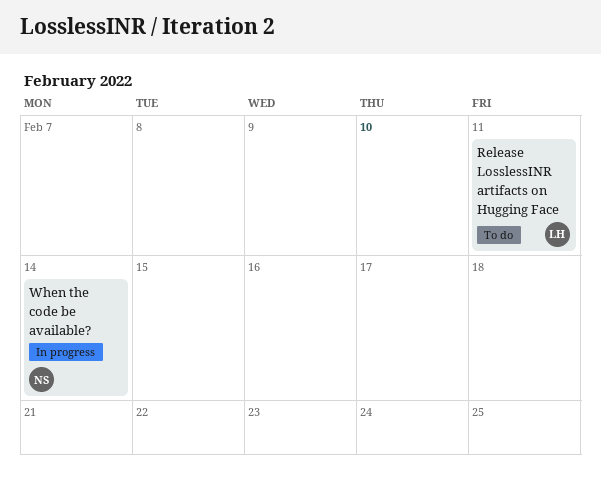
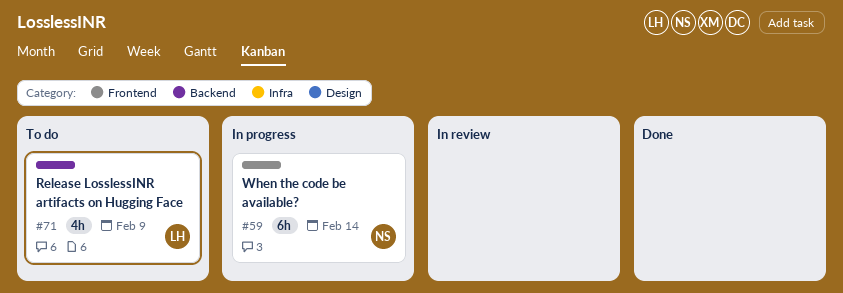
Release LosslessINR artifacts on Hugging Face, due: Feb 11 -> Feb 9

